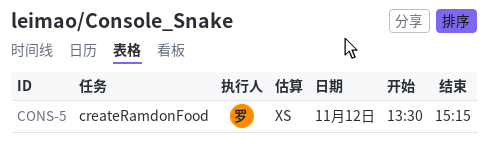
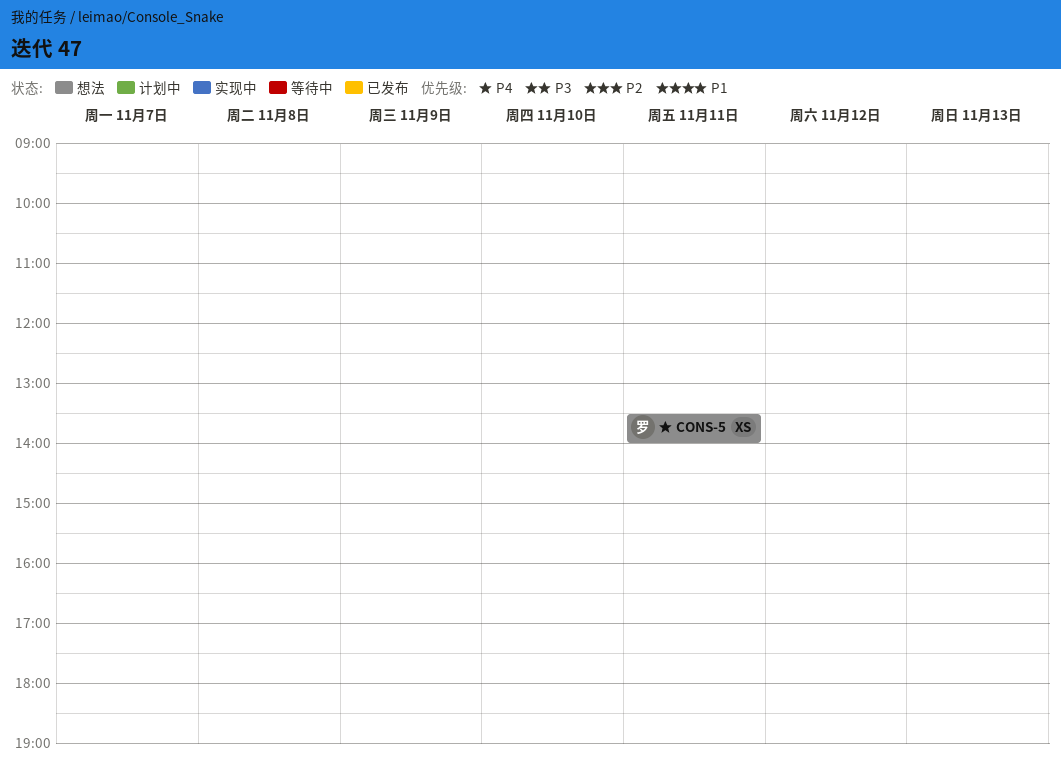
CONS-5, day: Nov 12 -> Nov 11
CONS-5, ends: 15:15 -> 14:00

